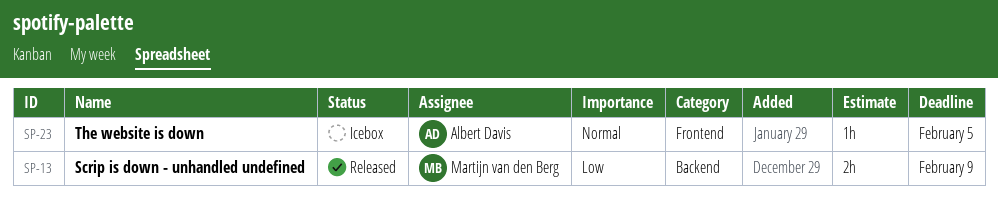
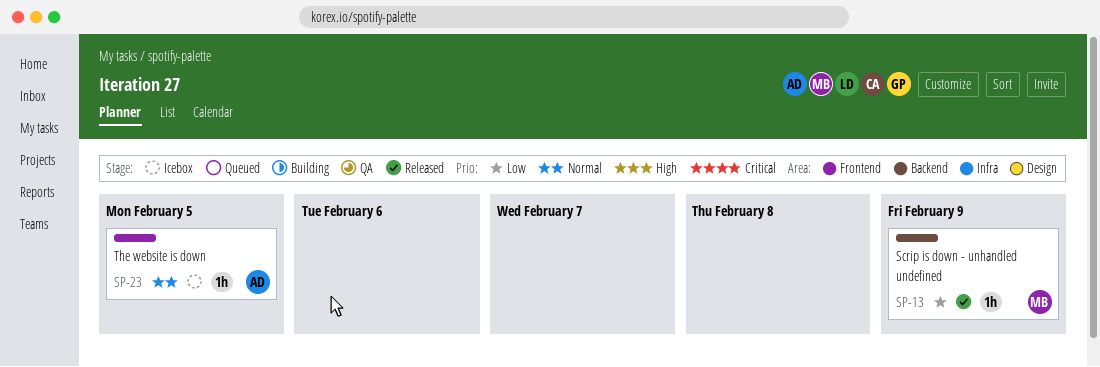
SP-13, estimate: 2h -> 1h

